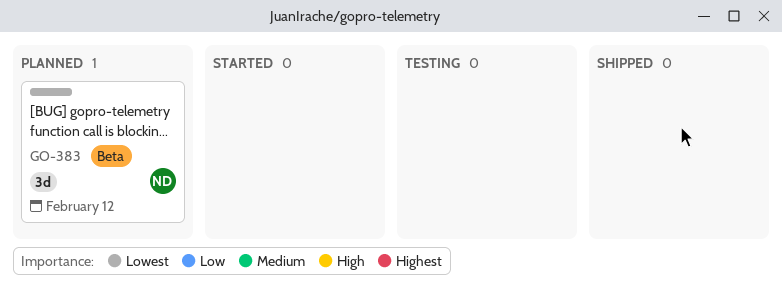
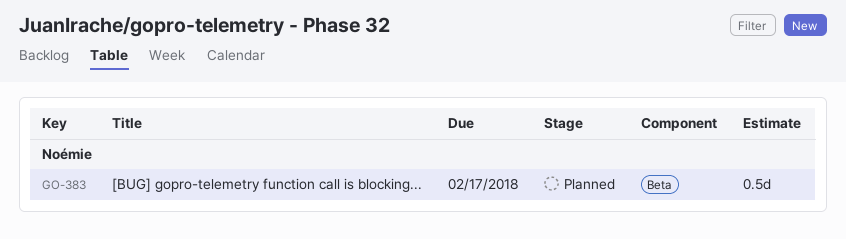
GO-383, estimate: 3d -> 0.5d
GO-383, due: Feb 12 -> Feb 17

